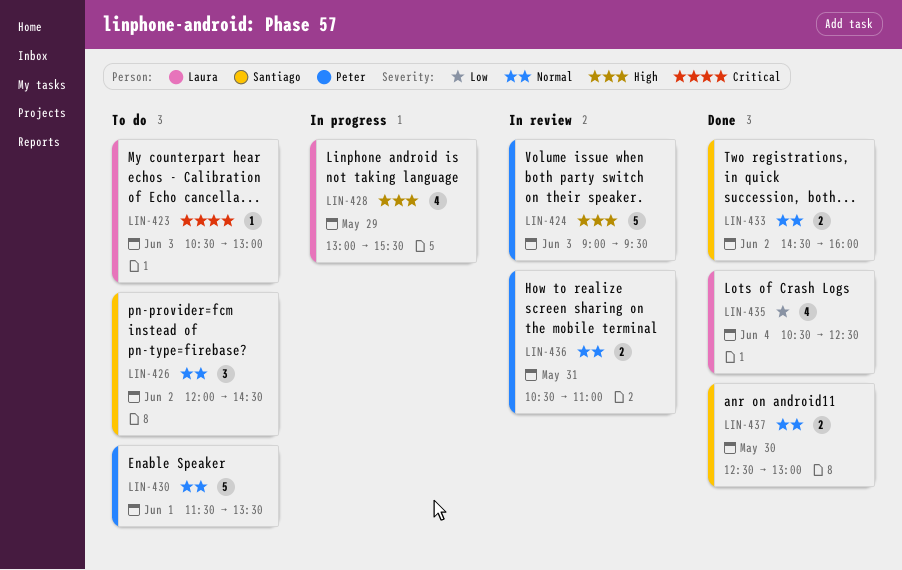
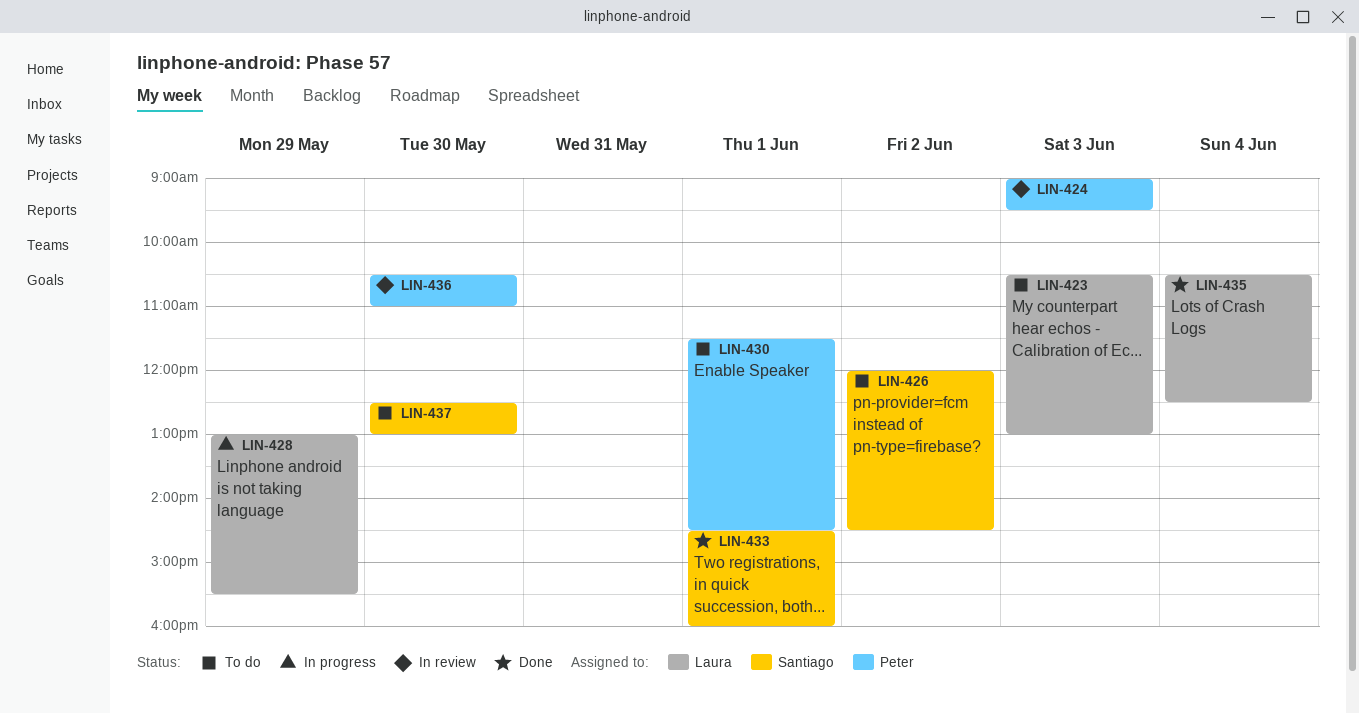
LIN-430, ends: 13:30 -> 14:30
LIN-433, day: Jun 2 -> Jun 1
LIN-436, day: May 31 -> May 30
LIN-437, status: Done -> To do

